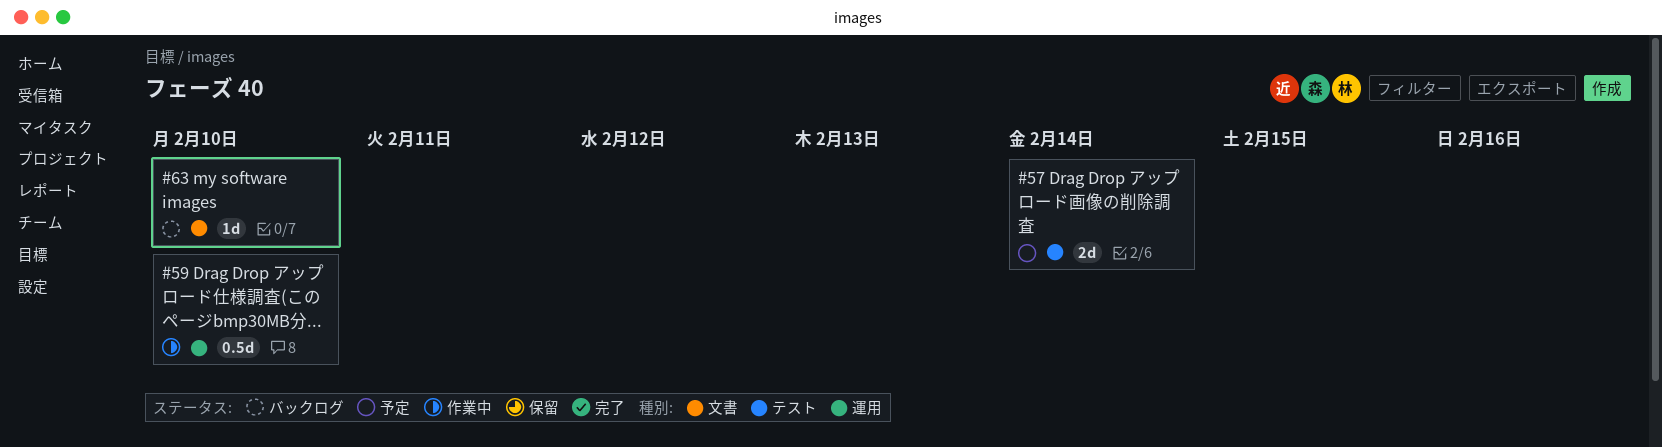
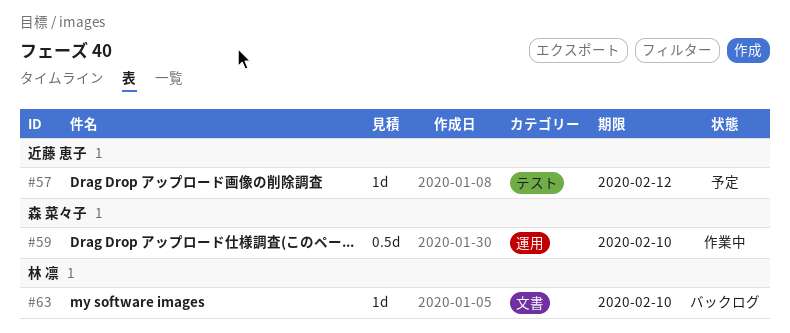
#57, estimate: 2d -> 1d
#57, due: Feb 14 -> Feb 12

